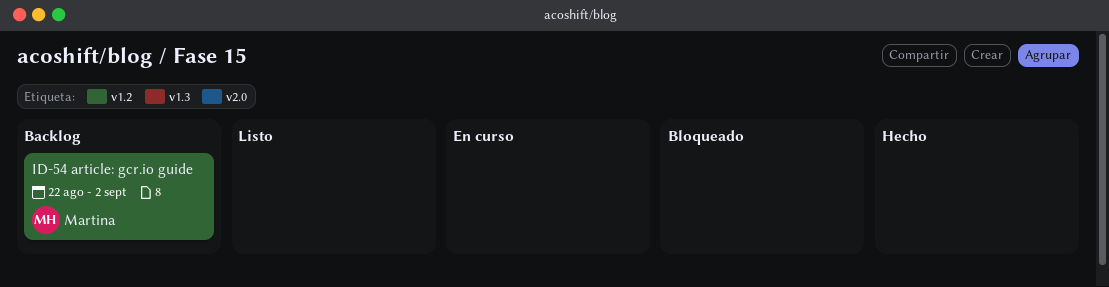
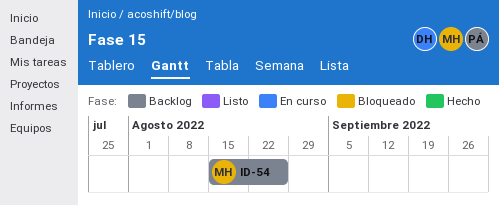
ID-54, start: Aug 22 -> Aug 15
ID-54, due: Sep 2 -> Aug 26

